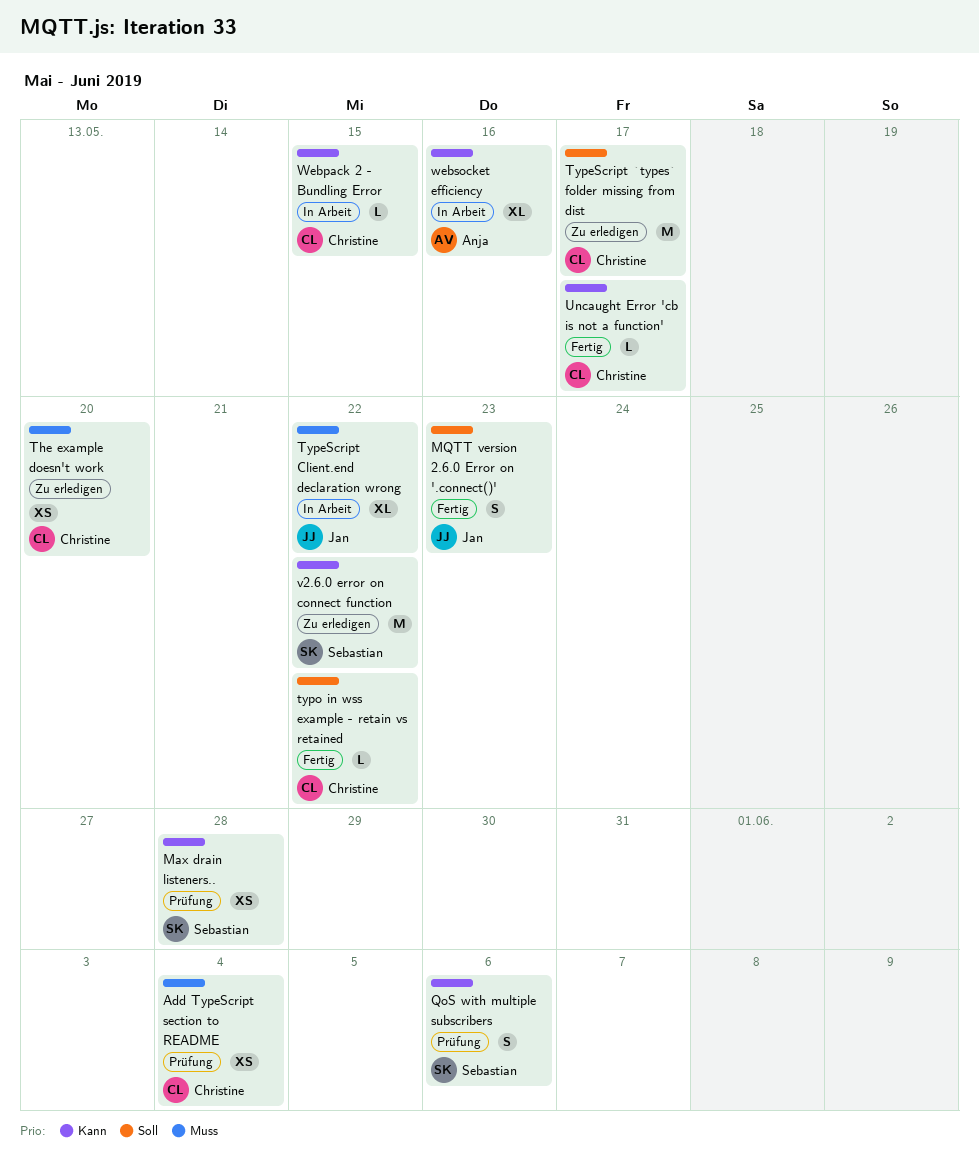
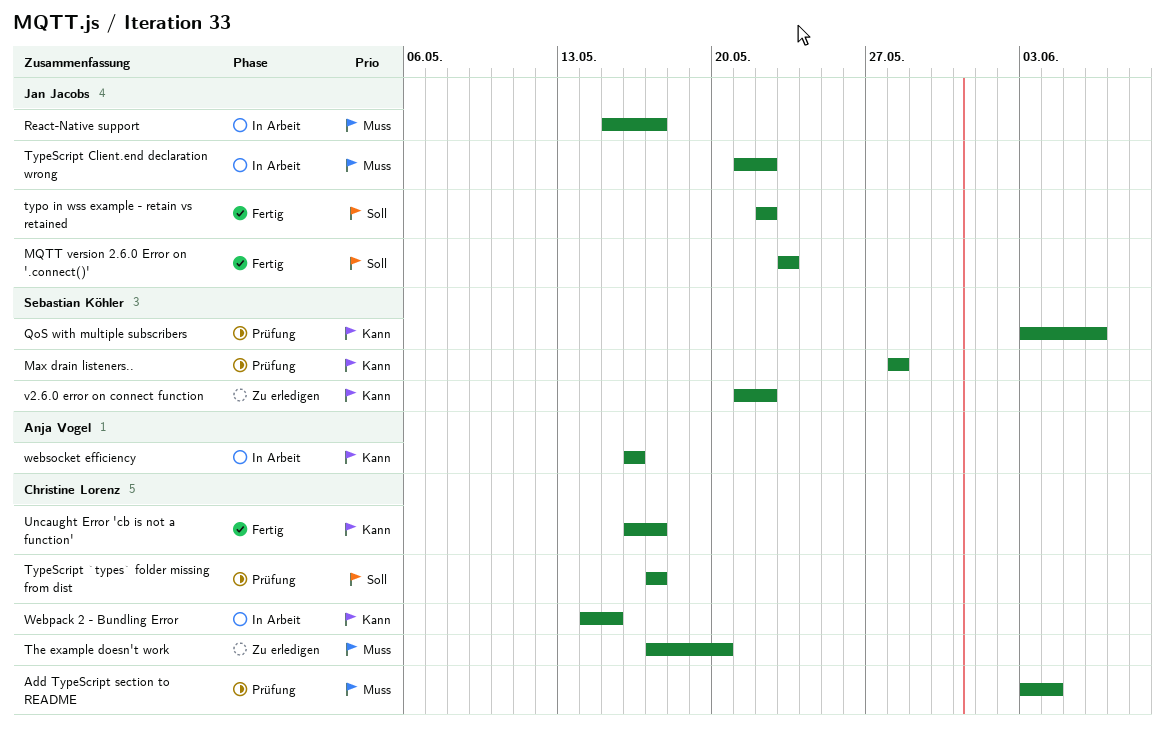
React-Native support: none -> present
TypeScript `types` folder missing from dist, status: Zu erledigen -> Prüfung
typo in wss example - retain vs retained, owner: Christine Lorenz -> Jan Jacobs

